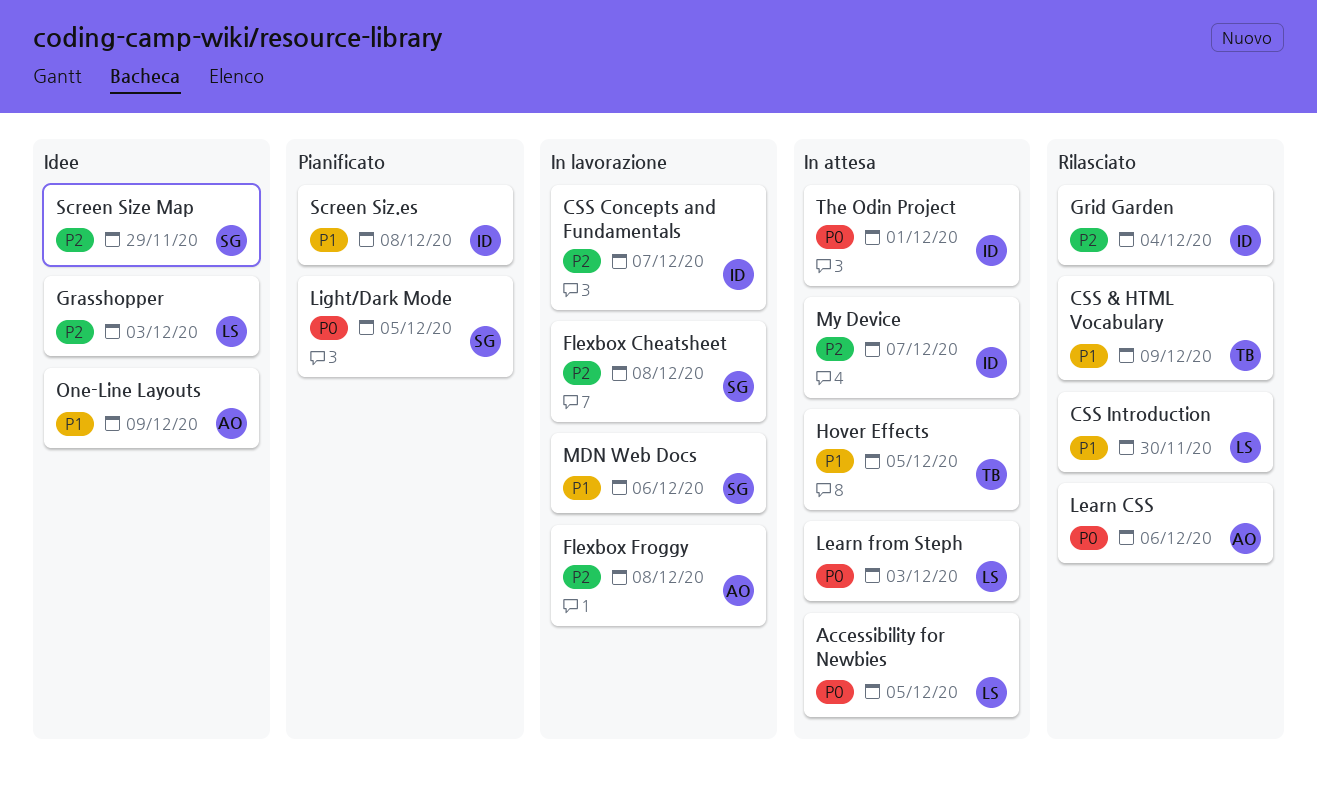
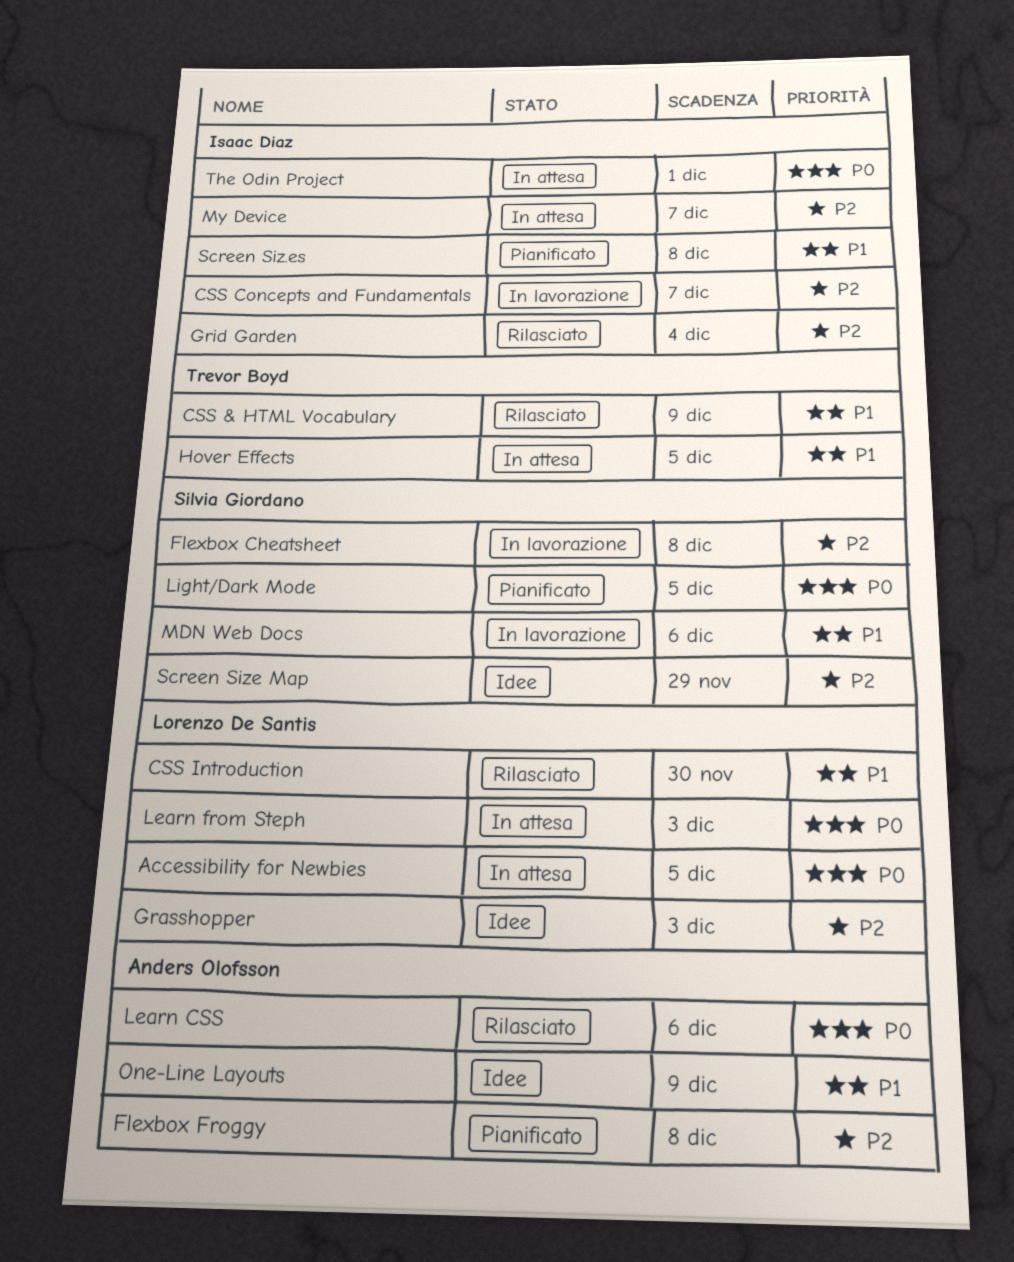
Flexbox Froggy, status: In lavorazione -> Pianificato

